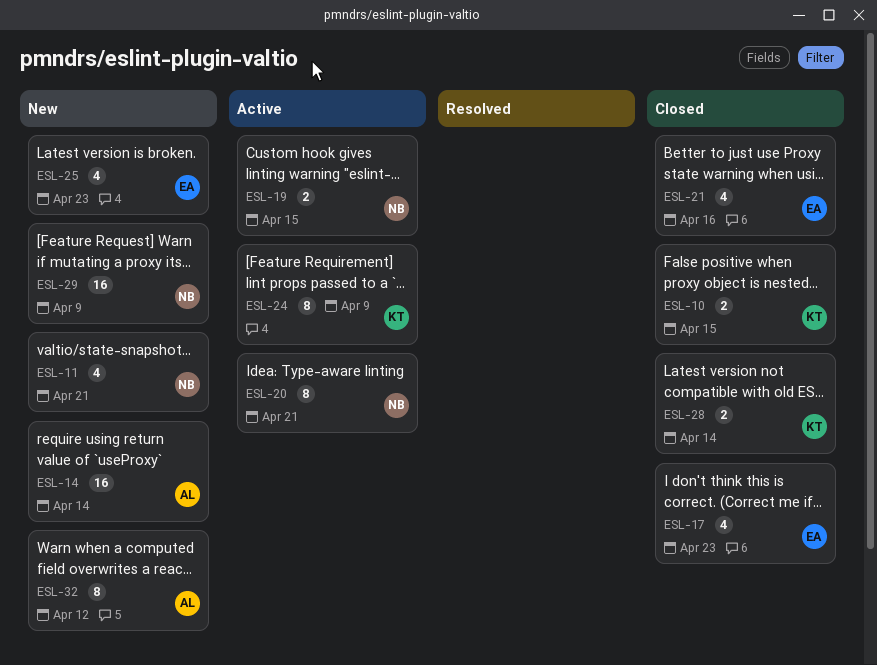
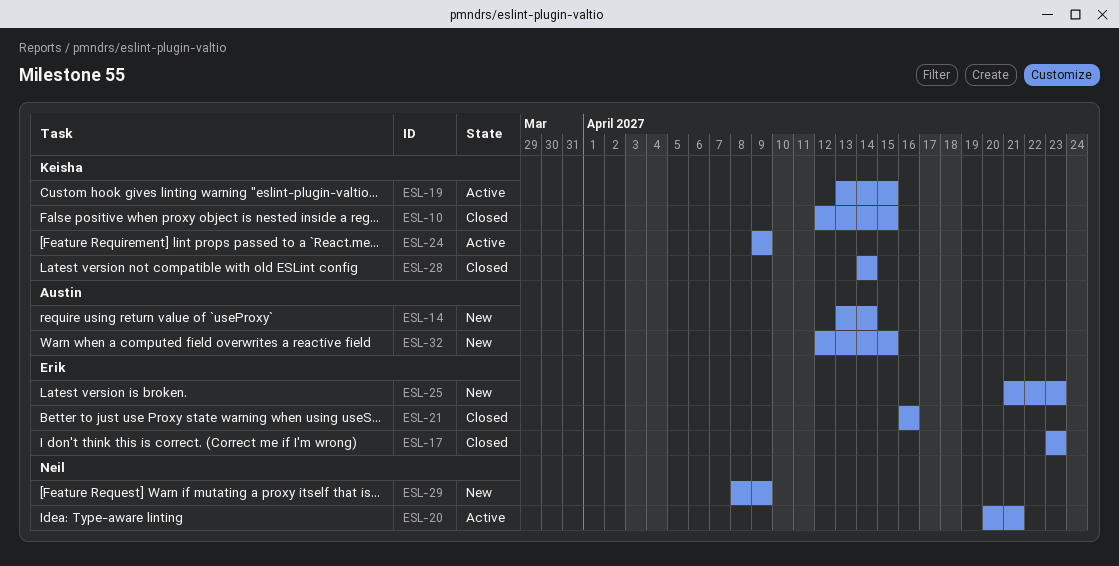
ESL-11: present -> none
ESL-19, owner: Neil -> Keisha
ESL-32, due: Apr 12 -> Apr 15

